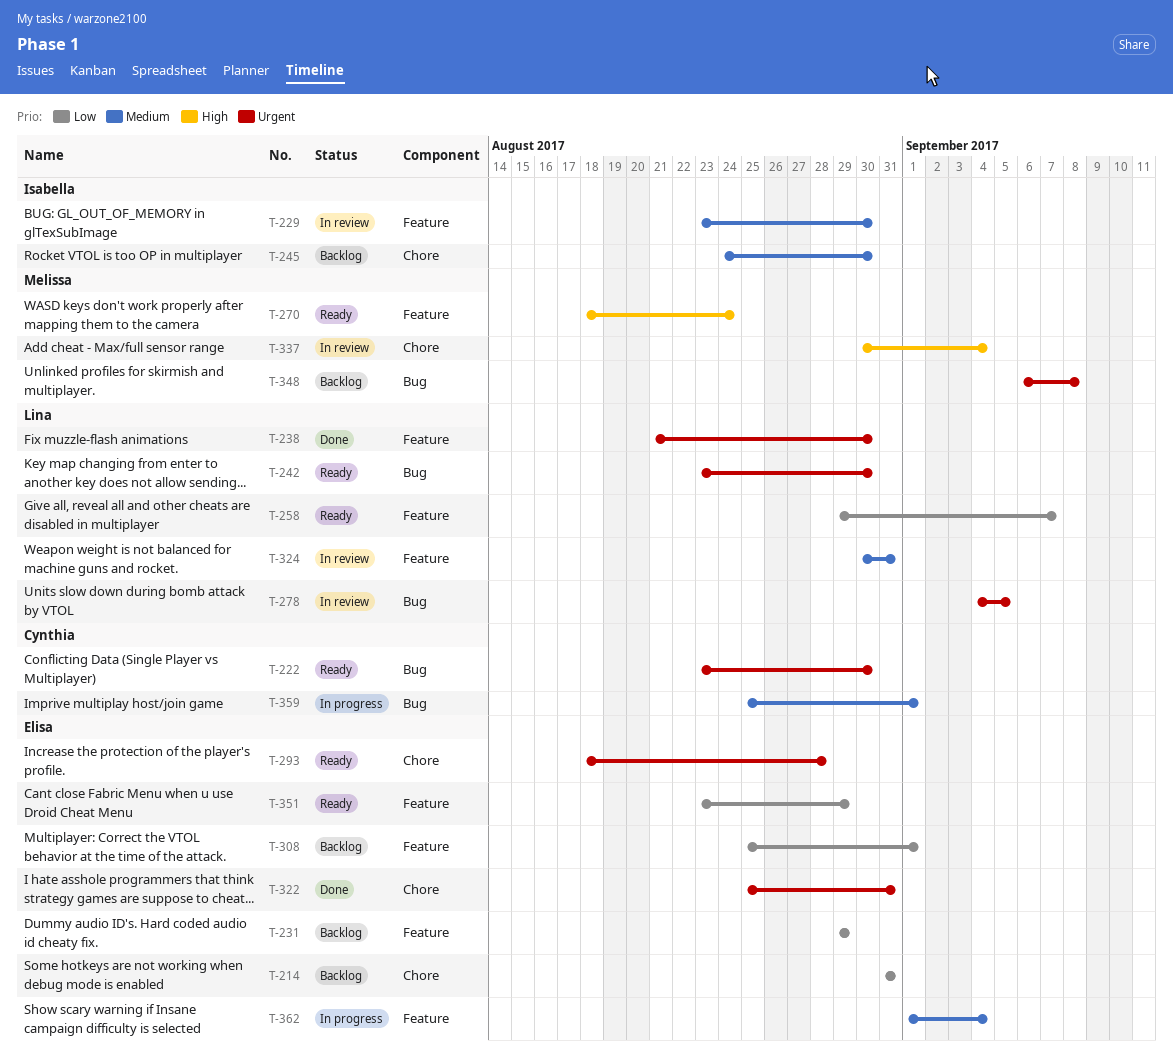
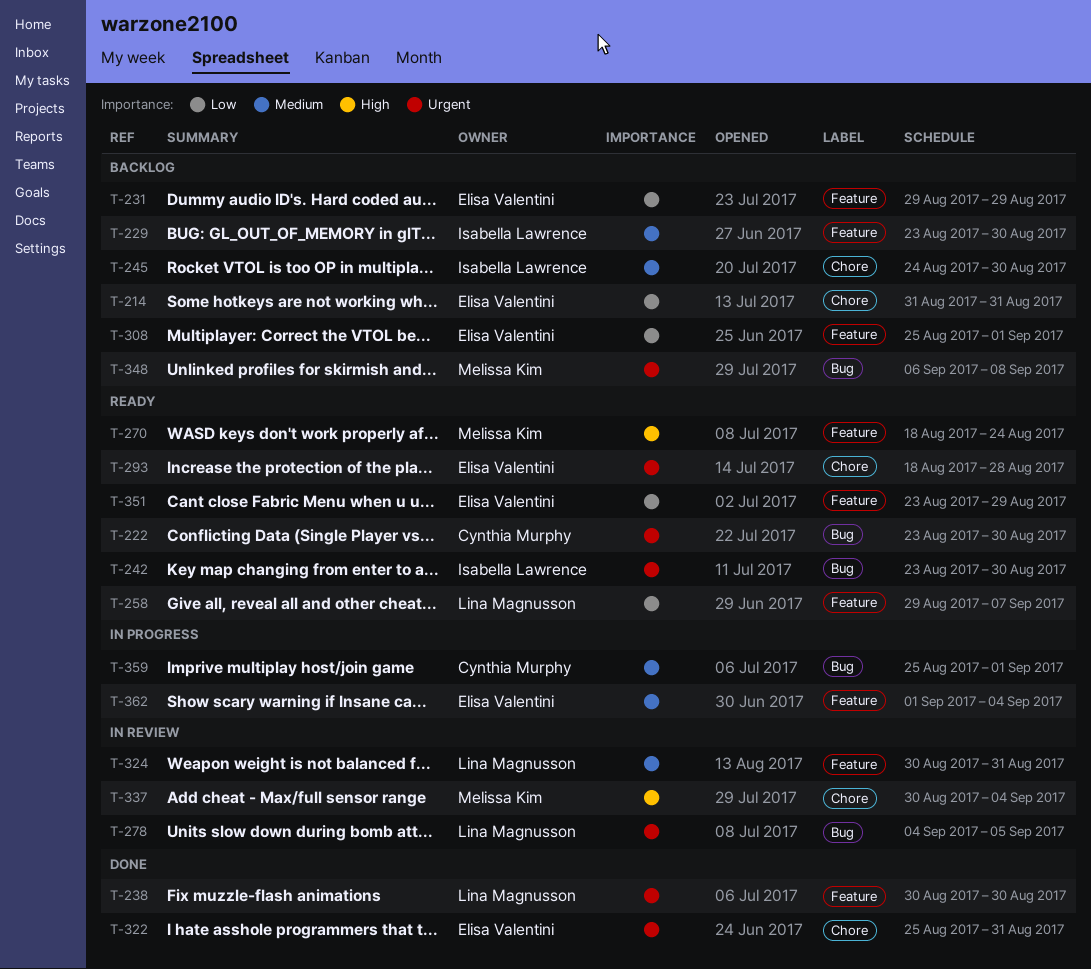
T-229, status: In review -> Backlog
T-238, start: Aug 21 -> Aug 30
T-242, owner: Lina Magnusson -> Isabella Lawrence

